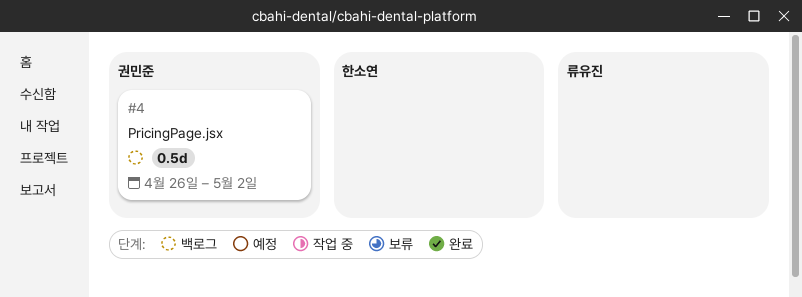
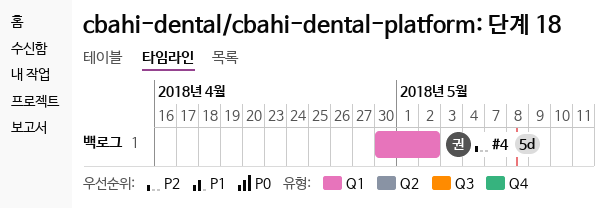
#4, estimate: 0.5d -> 5d
#4, start: Apr 26 -> Apr 30

